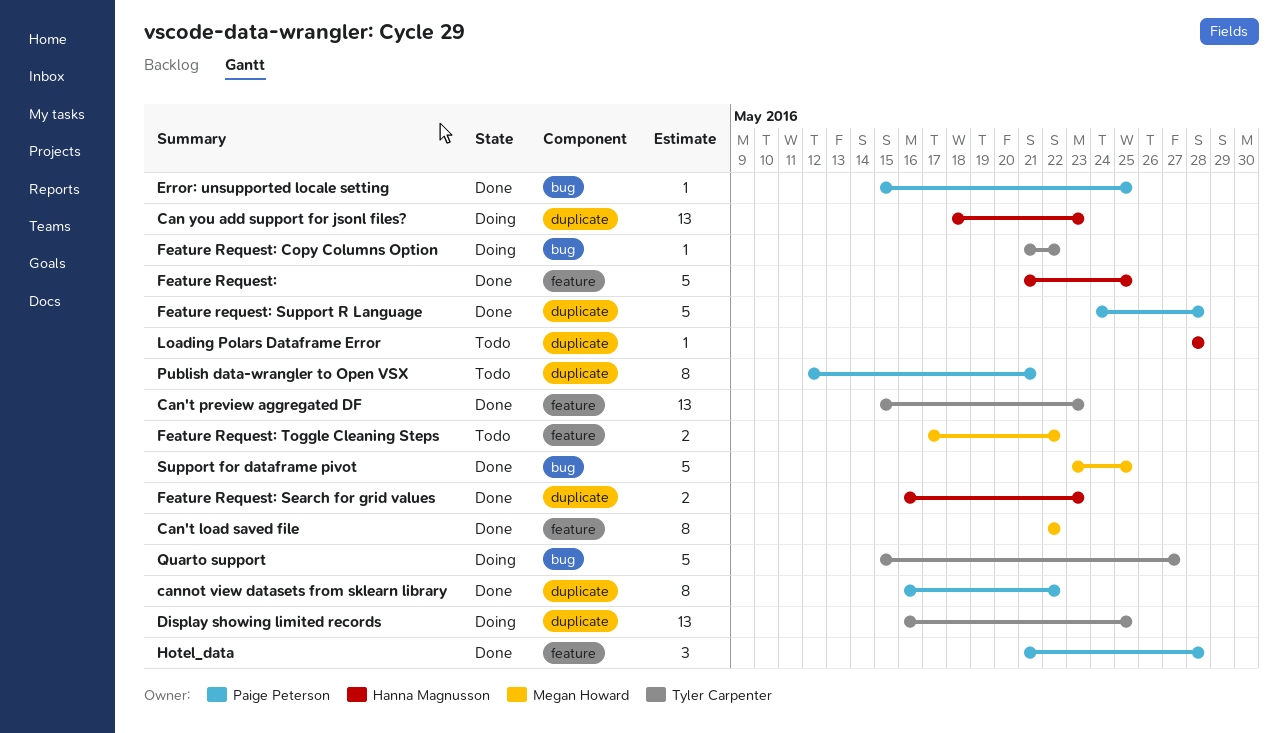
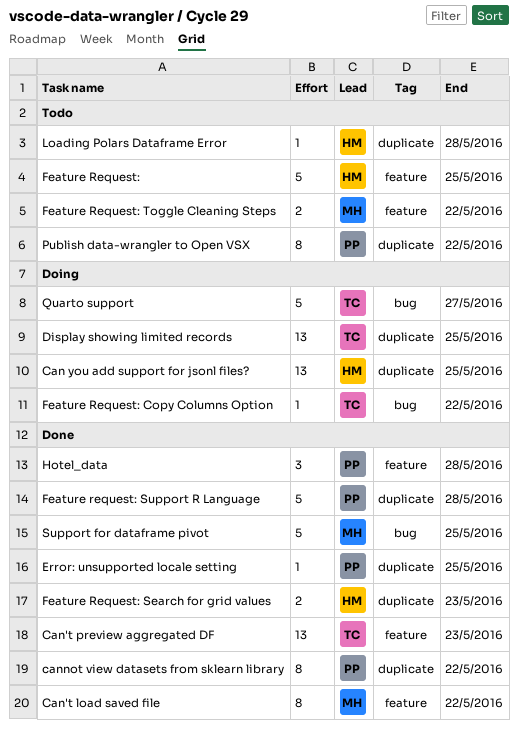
Can you add support for jsonl files?, due: May 23 -> May 25
Error: unsupported locale setting, label: bug -> duplicate
Feature Request:, status: Done -> Todo
Publish data-wrangler to Open VSX, due: May 21 -> May 22

